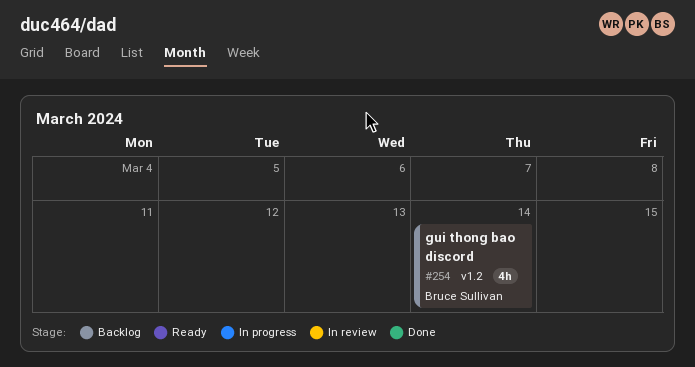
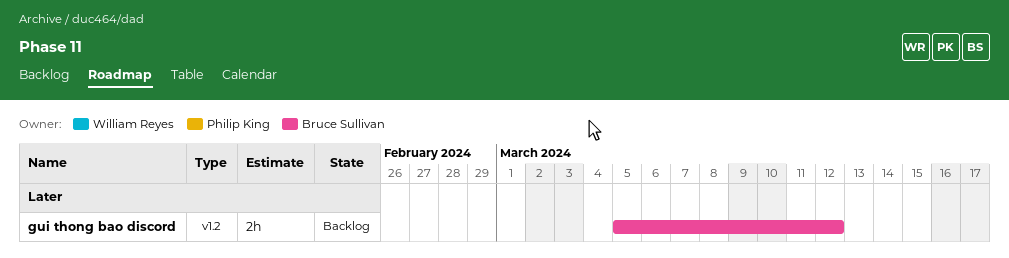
gui thong bao discord, estimate: 4h -> 2h
gui thong bao discord, due: Mar 14 -> Mar 12

